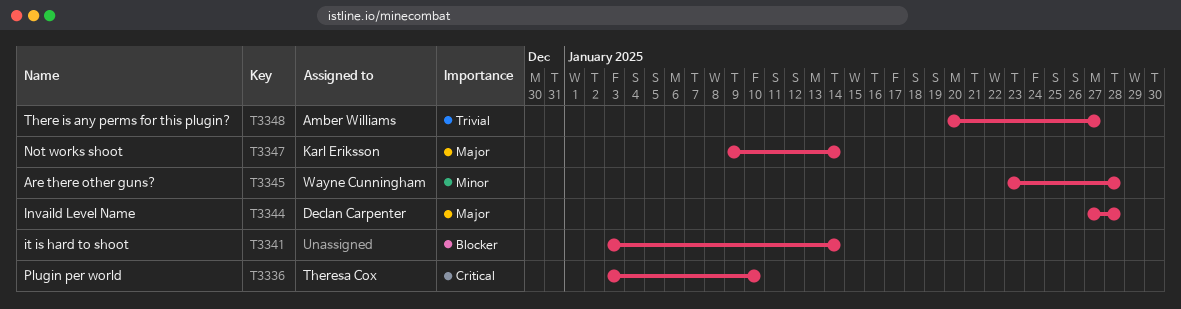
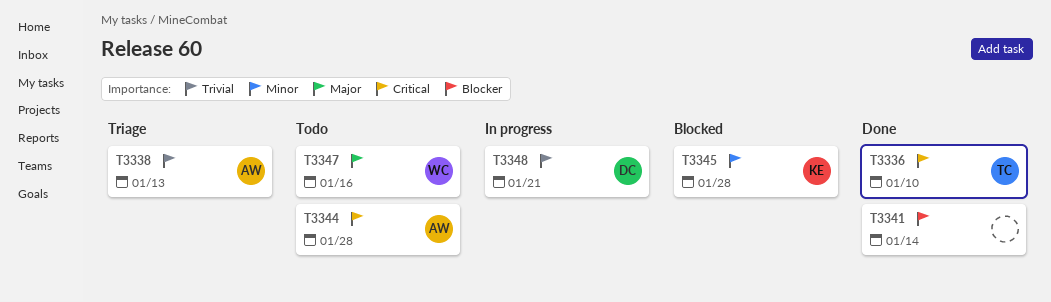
T3338: none -> present
T3344, owner: Declan Carpenter -> Amber Williams
T3344, priority: Major -> Critical
T3345, owner: Wayne Cunningham -> Karl Eriksson
T3347, owner: Karl Eriksson -> Wayne Cunningham
T3347, due: Jan 14 -> Jan 16
T3348, owner: Amber Williams -> Declan Carpenter
T3348, due: Jan 27 -> Jan 21

